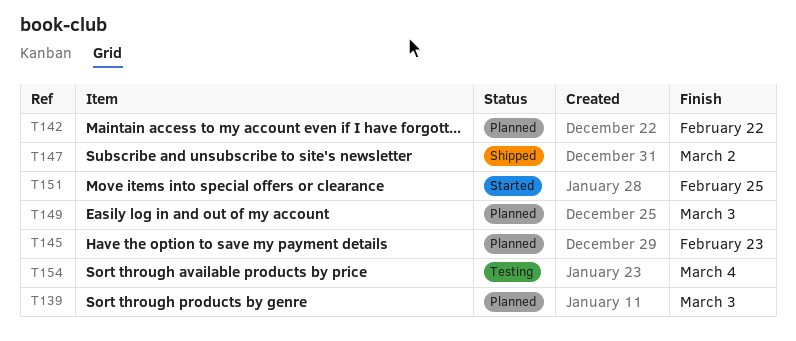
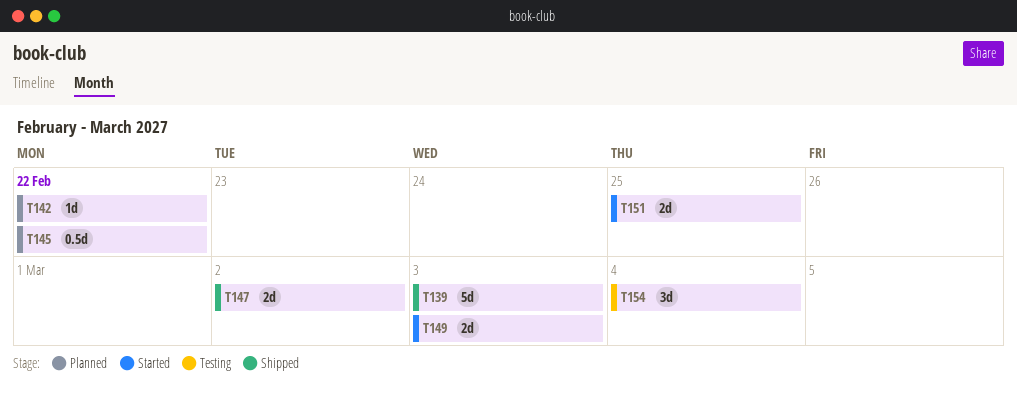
T139, status: Planned -> Shipped
T145, due: Feb 23 -> Feb 22
T149, status: Planned -> Started

